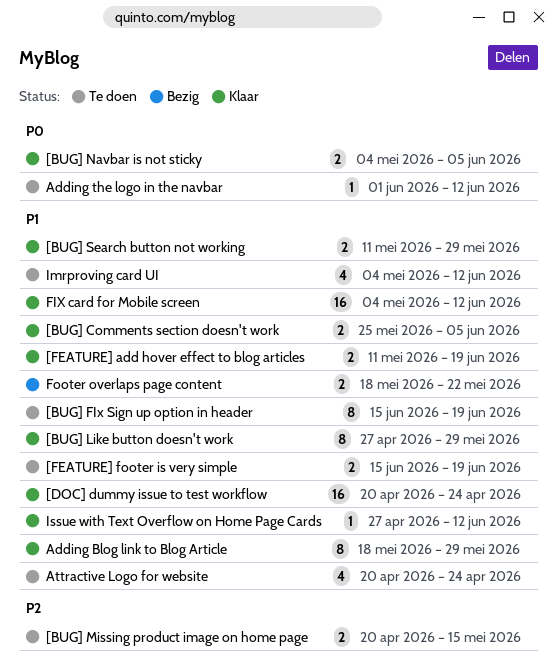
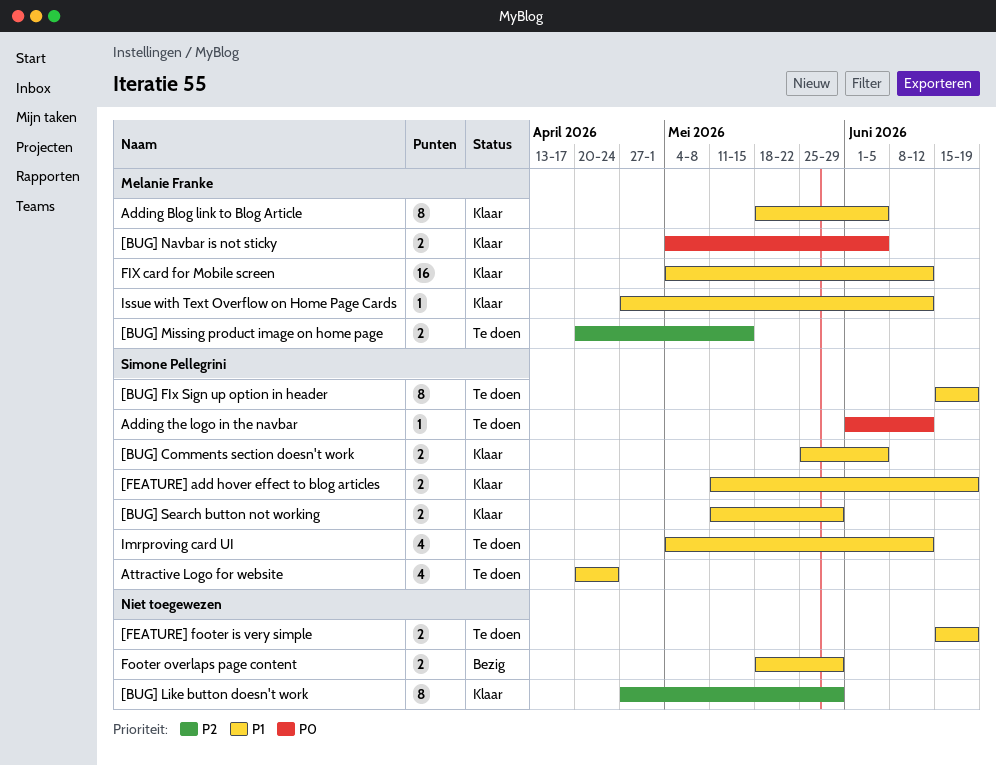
[BUG] Like button doesn't work, priority: P1 -> P2
[DOC] dummy issue to test workflow: present -> none
Adding Blog link to Blog Article, due: May 29 -> Jun 5
Footer overlaps page content, due: May 22 -> May 29

